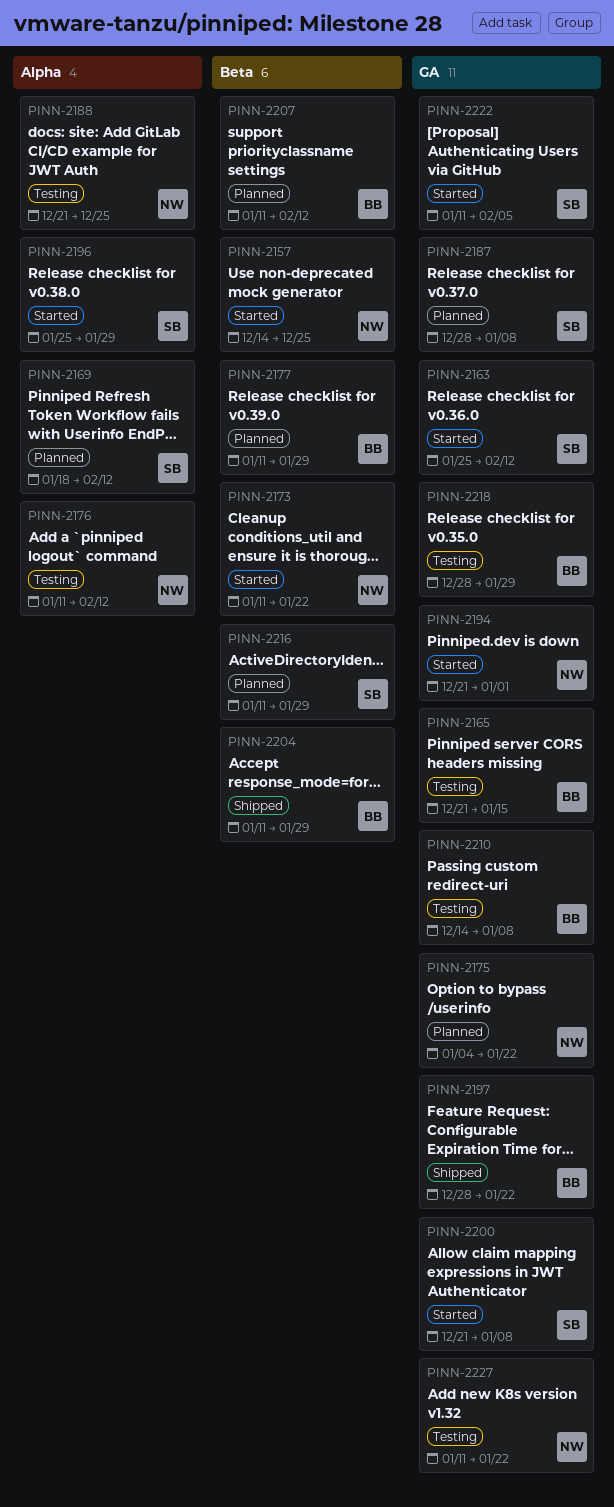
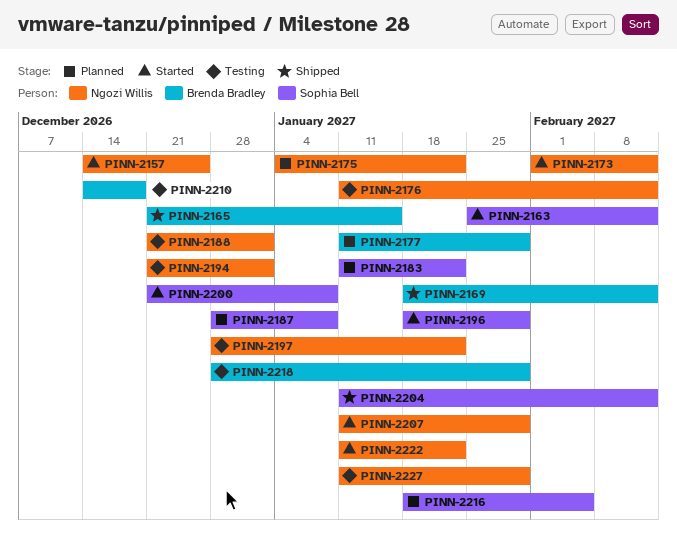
PINN-2165, status: Testing -> Shipped
PINN-2169, status: Planned -> Shipped
PINN-2169, owner: Sophia Bell -> Brenda Bradley
PINN-2173, start: Jan 11 -> Feb 1
PINN-2173, due: Jan 22 -> Feb 12
PINN-2183: none -> present
PINN-2188, due: Dec 25 -> Jan 1
PINN-2194, status: Started -> Testing
PINN-2196, start: Jan 25 -> Jan 18
PINN-2197, status: Shipped -> Testing
PINN-2197, owner: Brenda Bradley -> Ngozi Willis
PINN-2204, owner: Brenda Bradley -> Sophia Bell
PINN-2204, due: Jan 29 -> Feb 12
PINN-2207, status: Planned -> Started
PINN-2207, owner: Brenda Bradley -> Ngozi Willis
PINN-2207, due: Feb 12 -> Jan 29
PINN-2210, due: Jan 8 -> Dec 18
PINN-2216, start: Jan 11 -> Jan 18
PINN-2216, due: Jan 29 -> Feb 5
PINN-2222, owner: Sophia Bell -> Ngozi Willis
PINN-2222, due: Feb 5 -> Jan 22
PINN-2227, due: Jan 22 -> Jan 29

